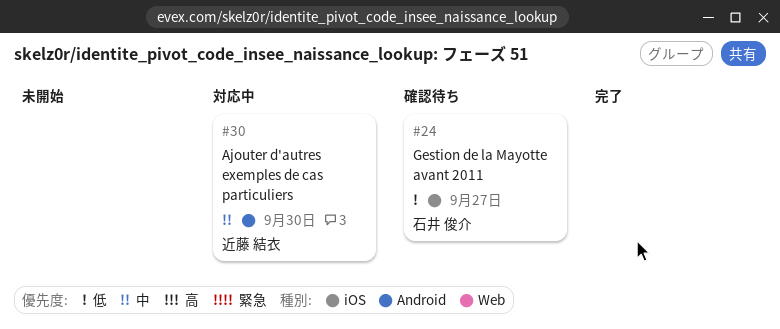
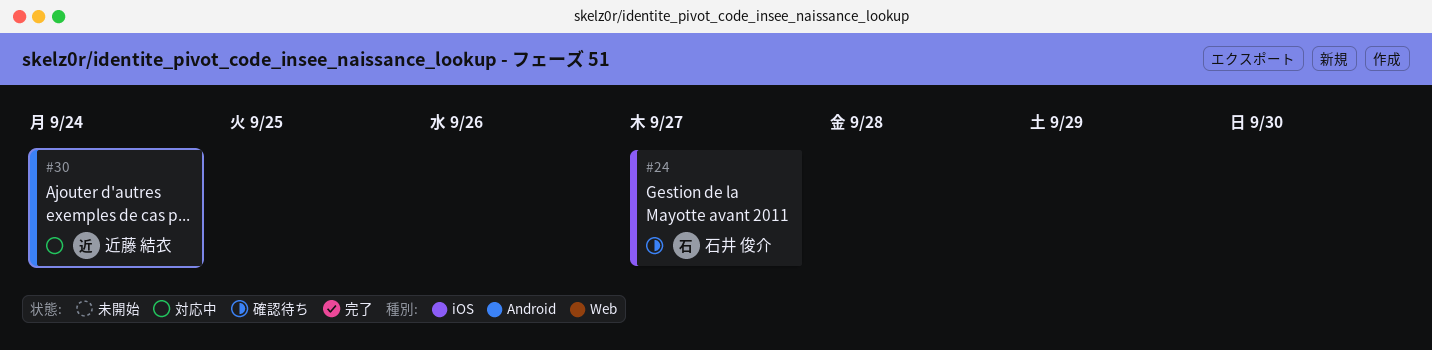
#30, due: Sep 30 -> Sep 24

